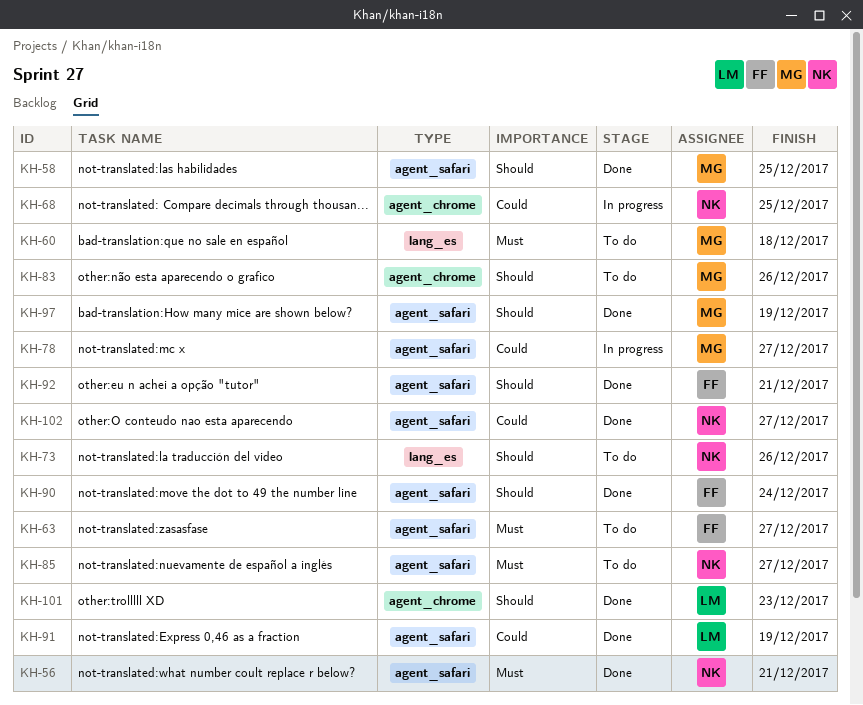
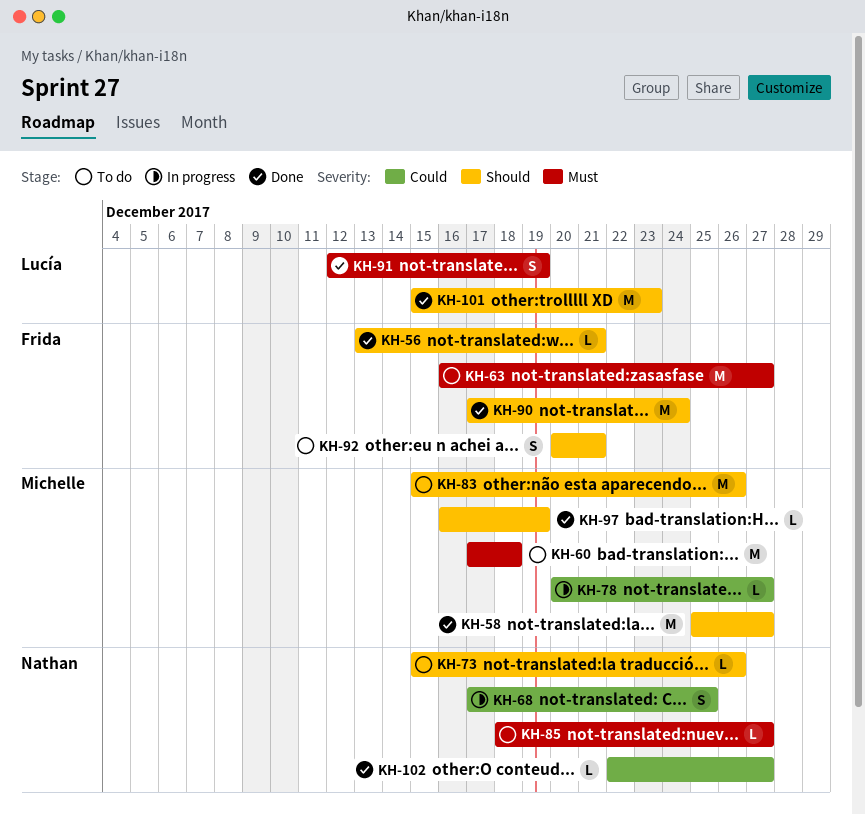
KH-56, owner: Nathan -> Frida
KH-56, priority: Must -> Should
KH-58, due: Dec 25 -> Dec 27
KH-91, priority: Could -> Must
KH-92, status: Done -> To do

